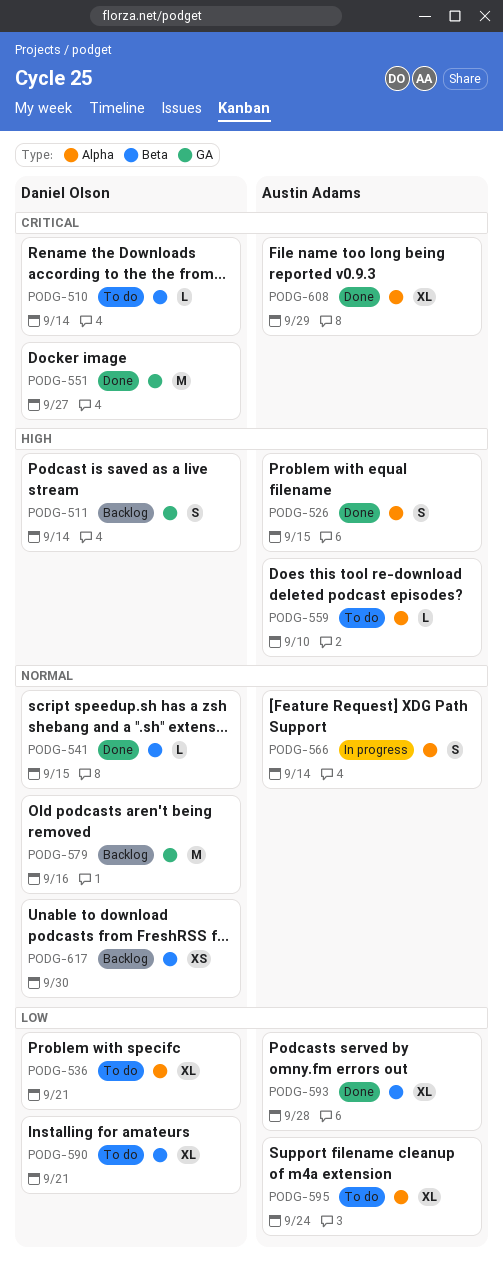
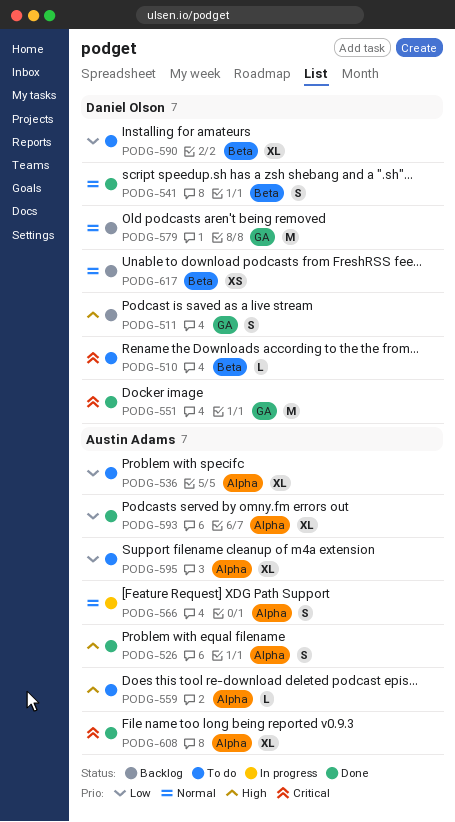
PODG-536, owner: Daniel Olson -> Austin Adams
PODG-541, estimate: L -> S
PODG-593, label: Beta -> Alpha

